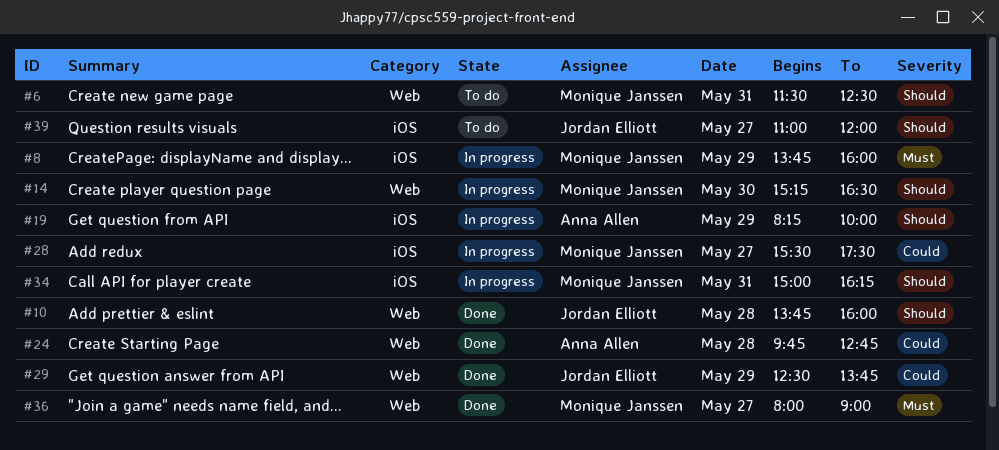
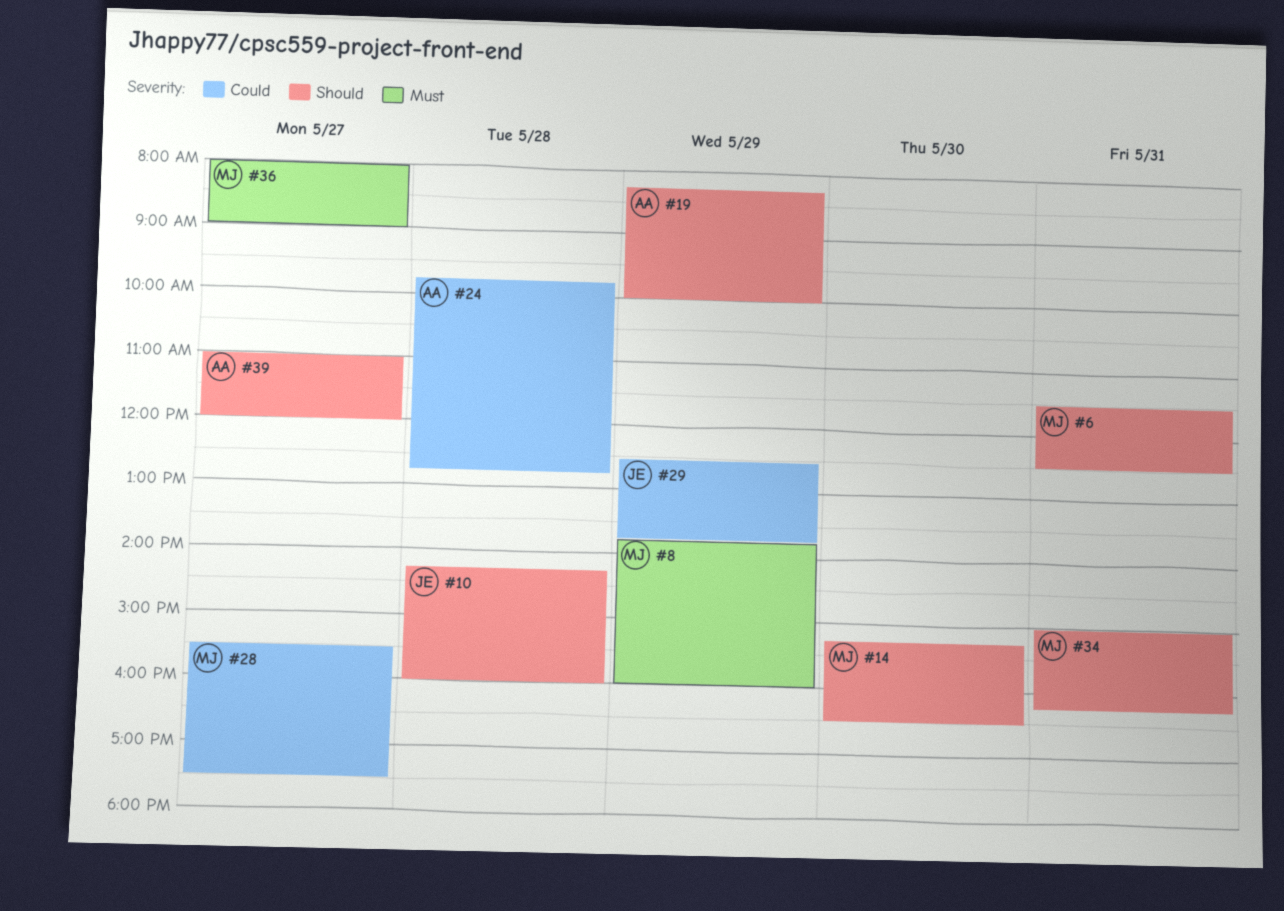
#10, begins: 13:45 -> 14:15
#39, owner: Jordan Elliott -> Anna Allen

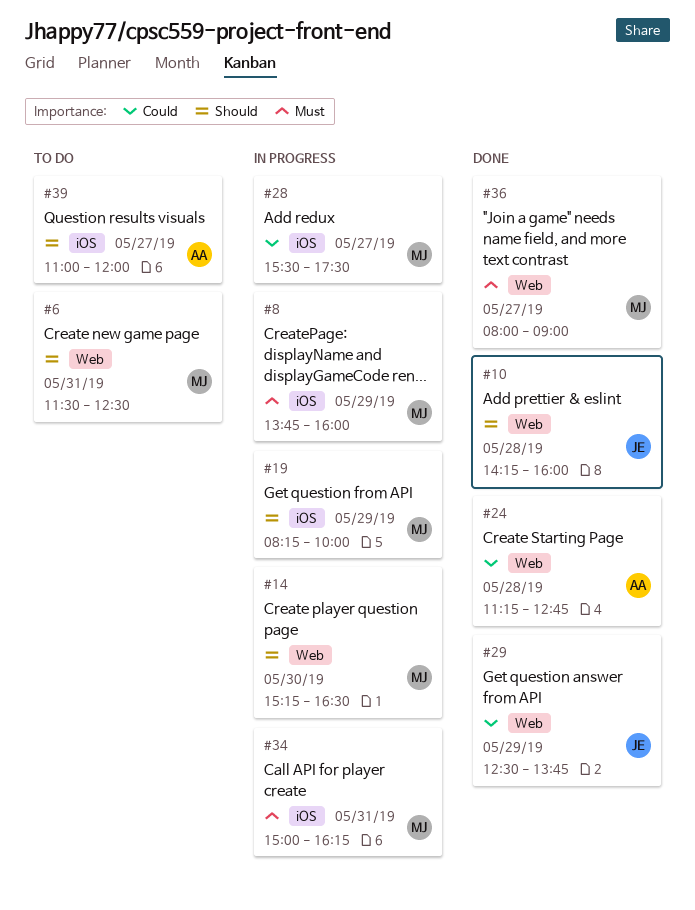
#19, owner: AA -> MJ
#24, begins: 09:45 -> 11:15
#34, priority: Should -> Must

